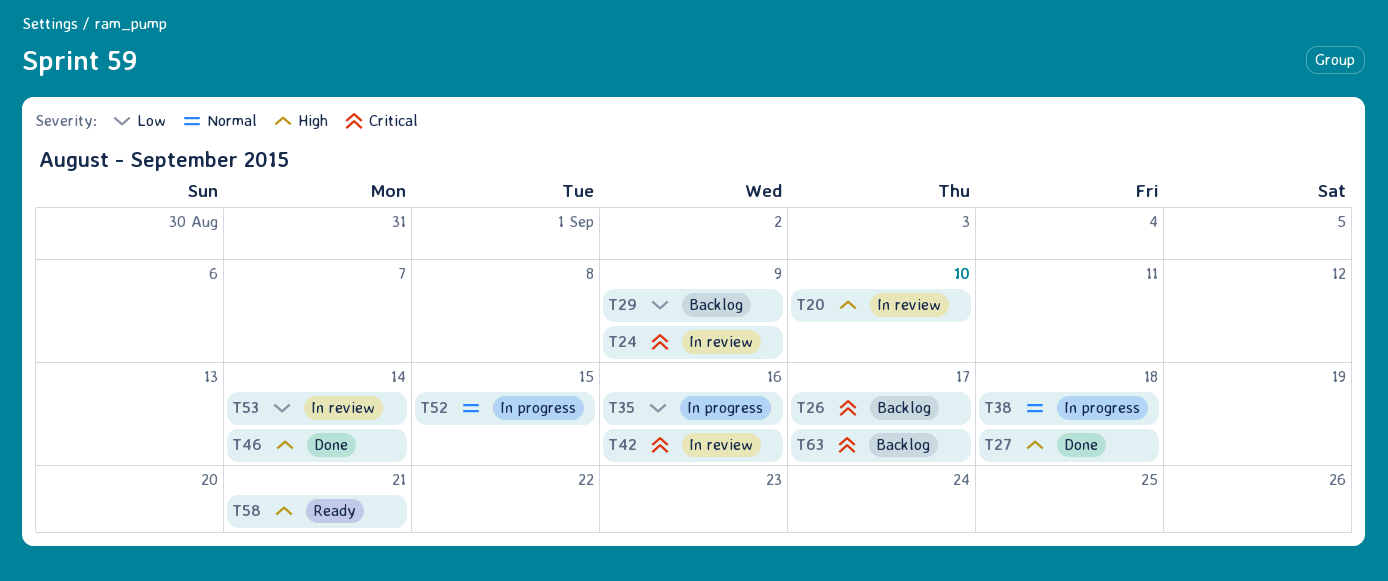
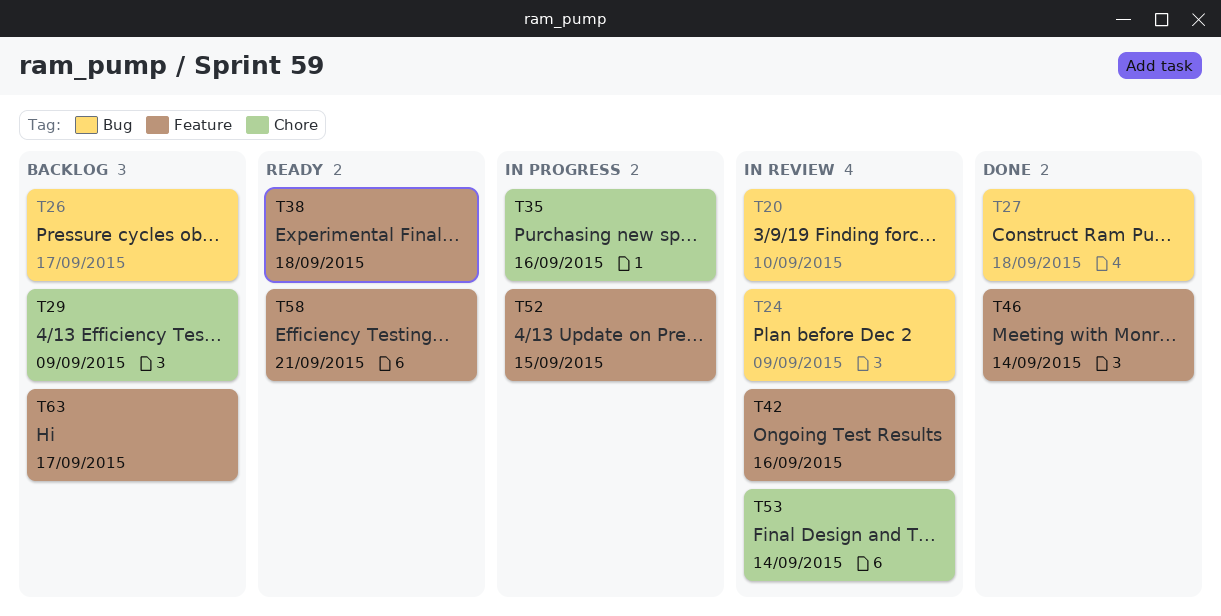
T38, status: In progress -> Ready

